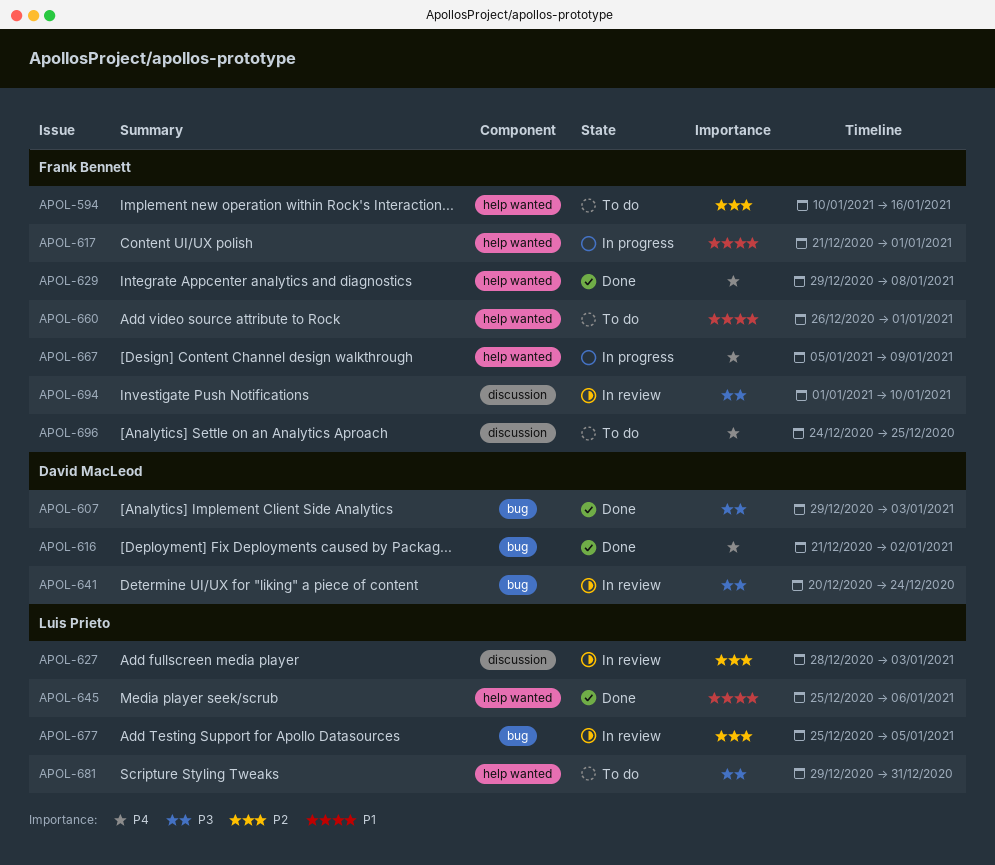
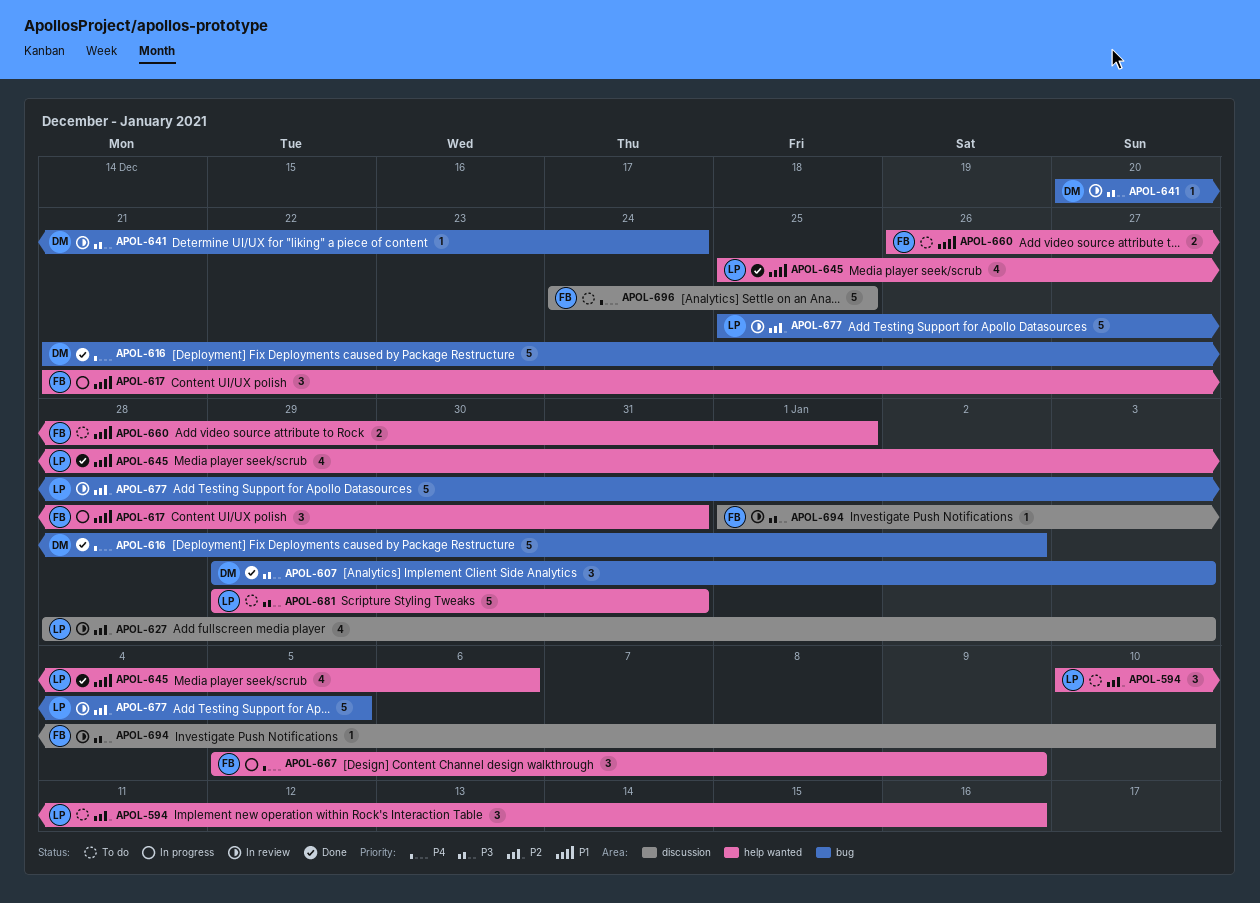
APOL-594, owner: Frank Bennett -> Luis Prieto
APOL-617, due: Jan 1 -> Dec 31
APOL-629: present -> none

